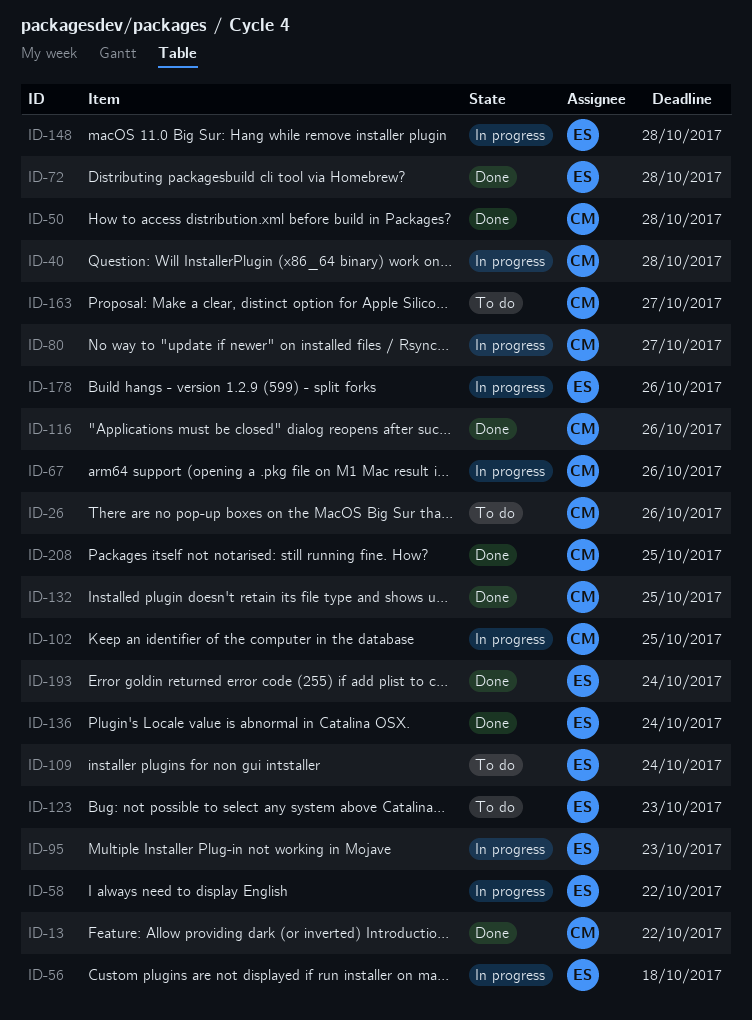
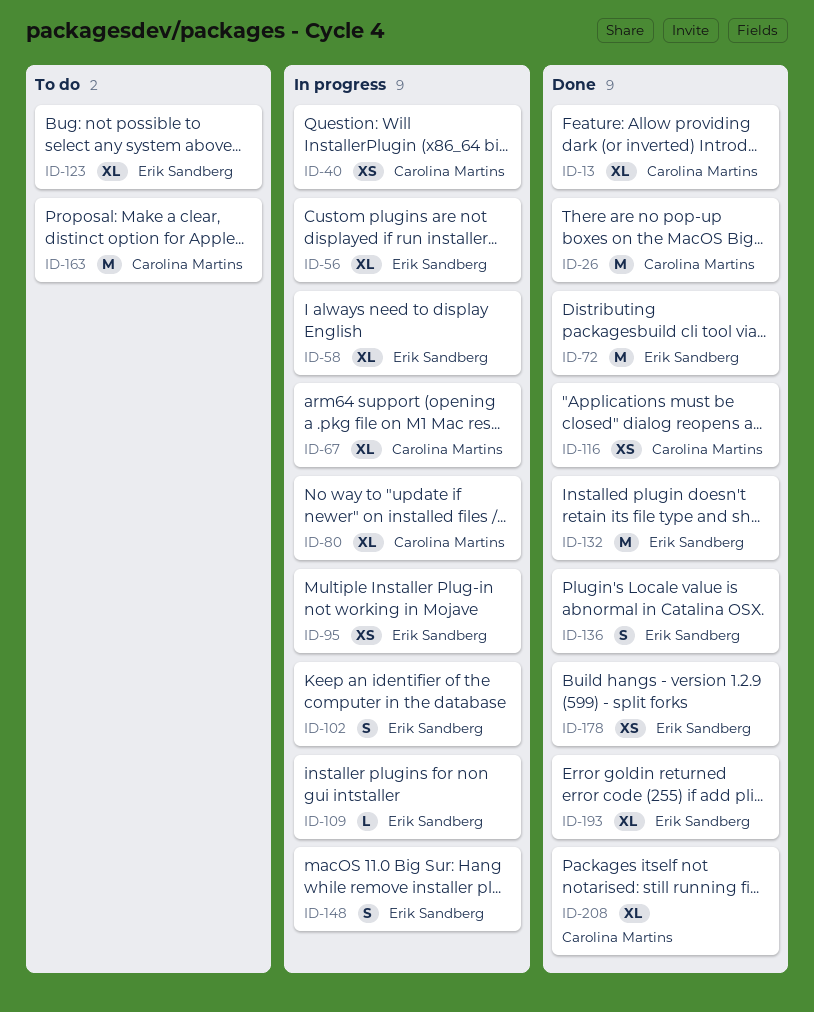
ID-26, status: To do -> Done
ID-50: present -> none
ID-102, owner: Carolina Martins -> Erik Sandberg
ID-109, status: To do -> In progress
ID-132, owner: Carolina Martins -> Erik Sandberg
ID-178, status: In progress -> Done

